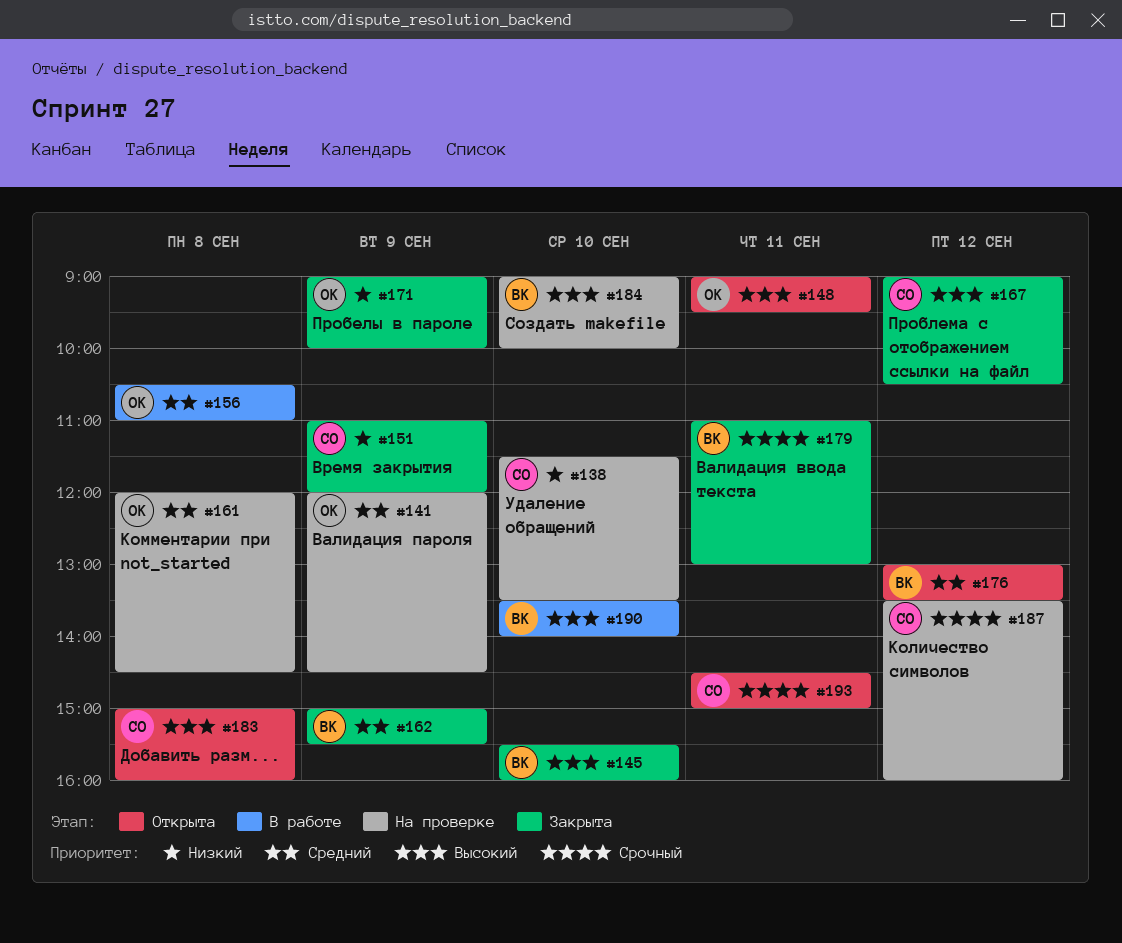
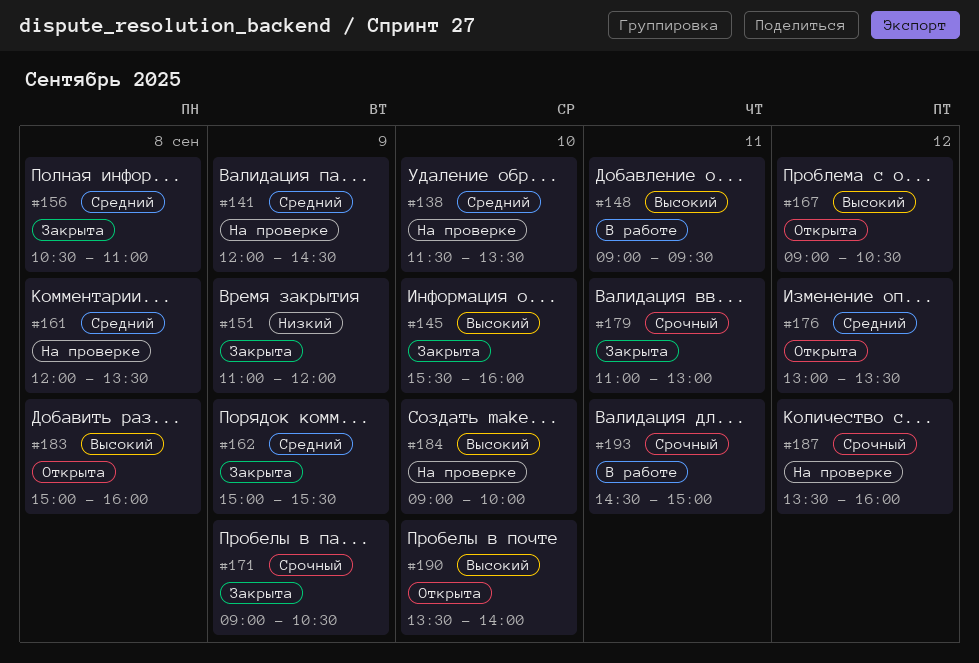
#138, priority: Низкий -> Средний
#148, status: Открыта -> В работе
#156, status: В работе -> Закрыта
#161, ends: 14:30 -> 13:30
#167, status: Закрыта -> Открыта
#171, priority: Низкий -> Срочный
#171, ends: 10:00 -> 10:30
#190, status: В работе -> Открыта
#193, status: Открыта -> В работе

